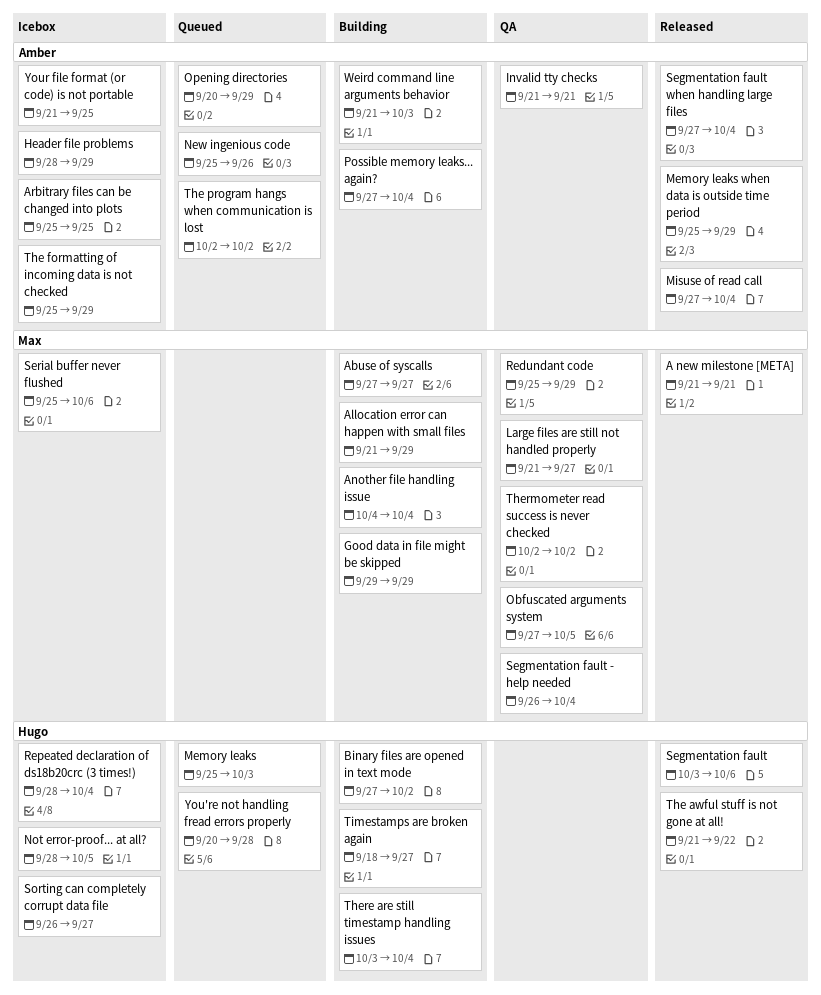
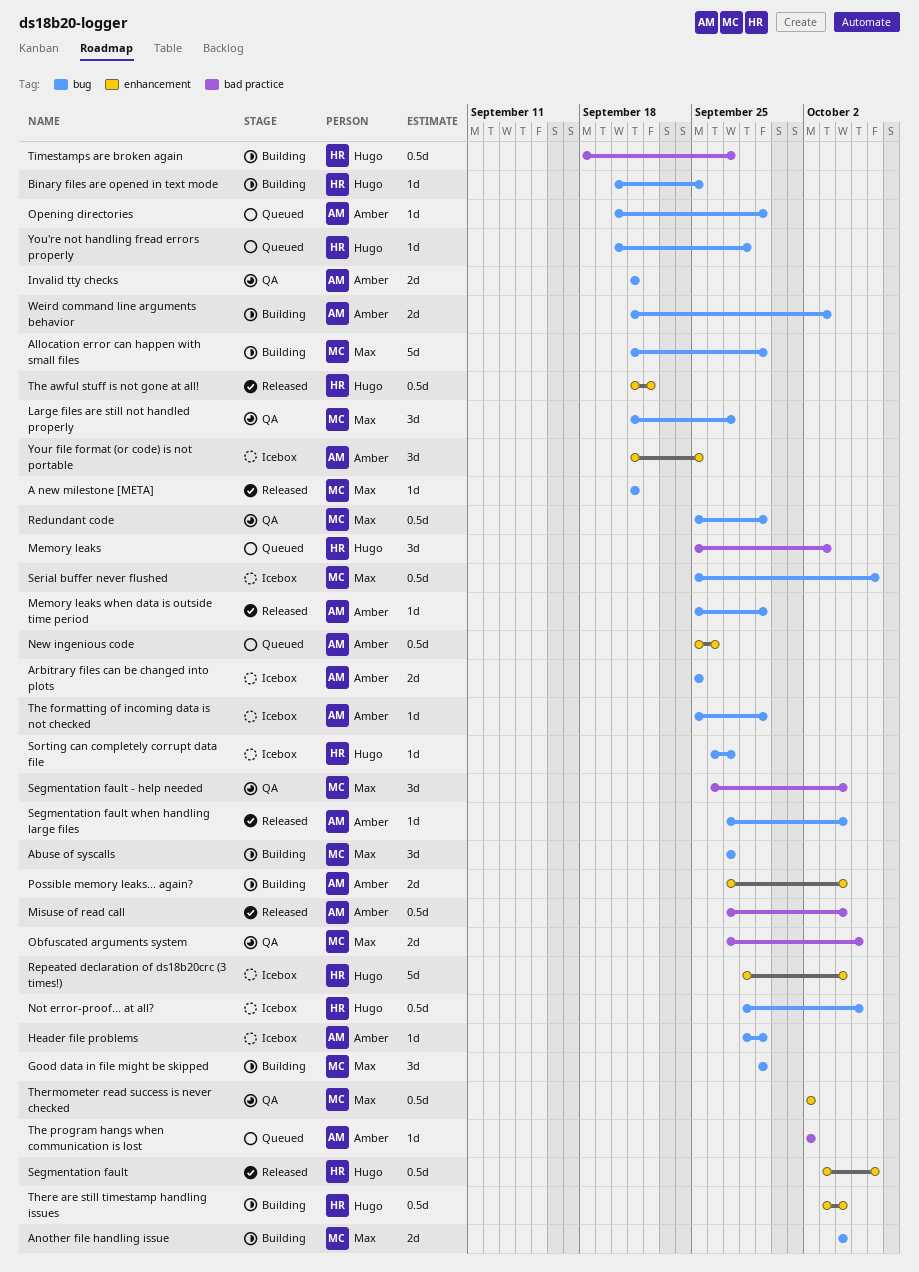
Binary files are opened in text mode, start: Sep 27 -> Sep 20
Binary files are opened in text mode, due: Oct 2 -> Sep 25

